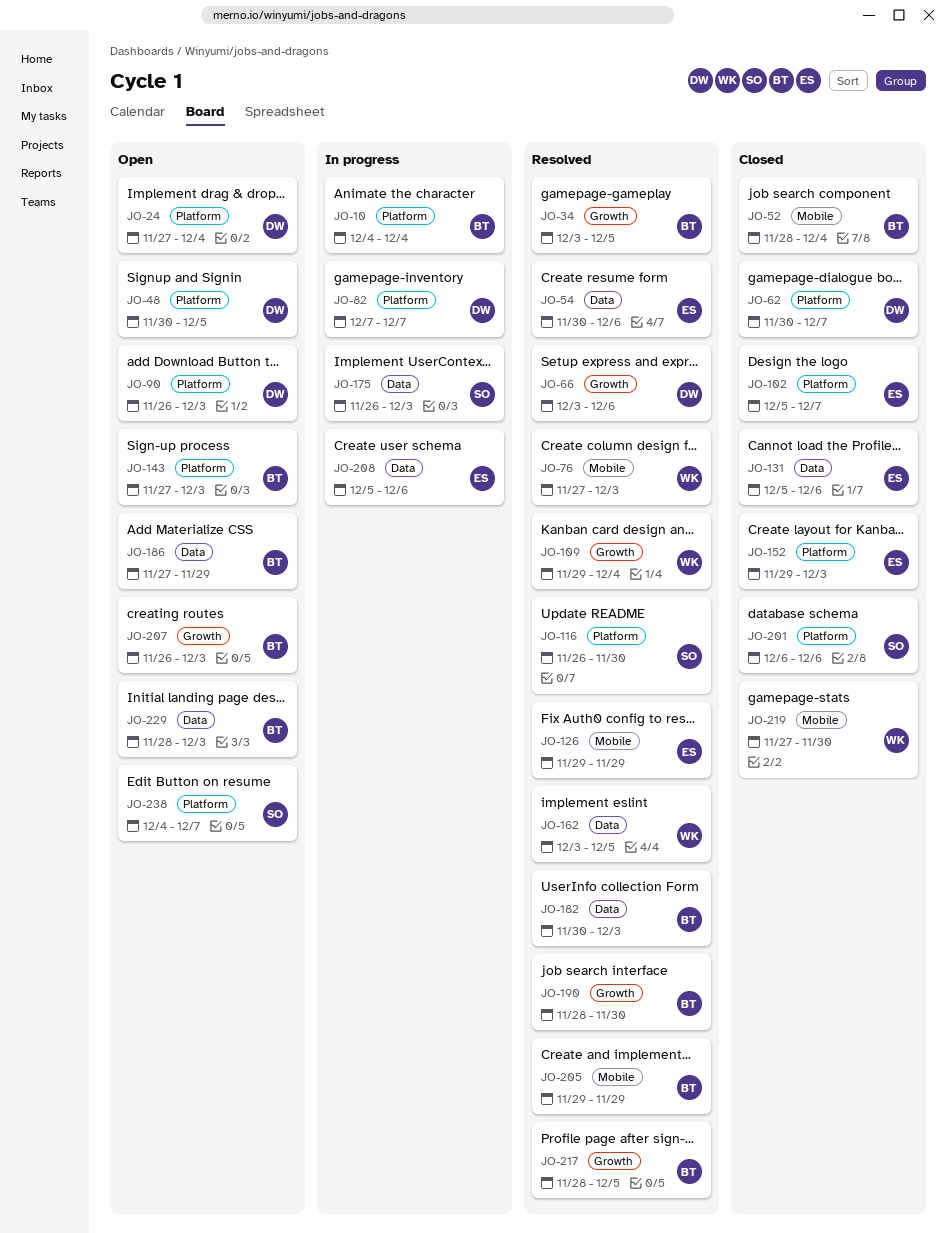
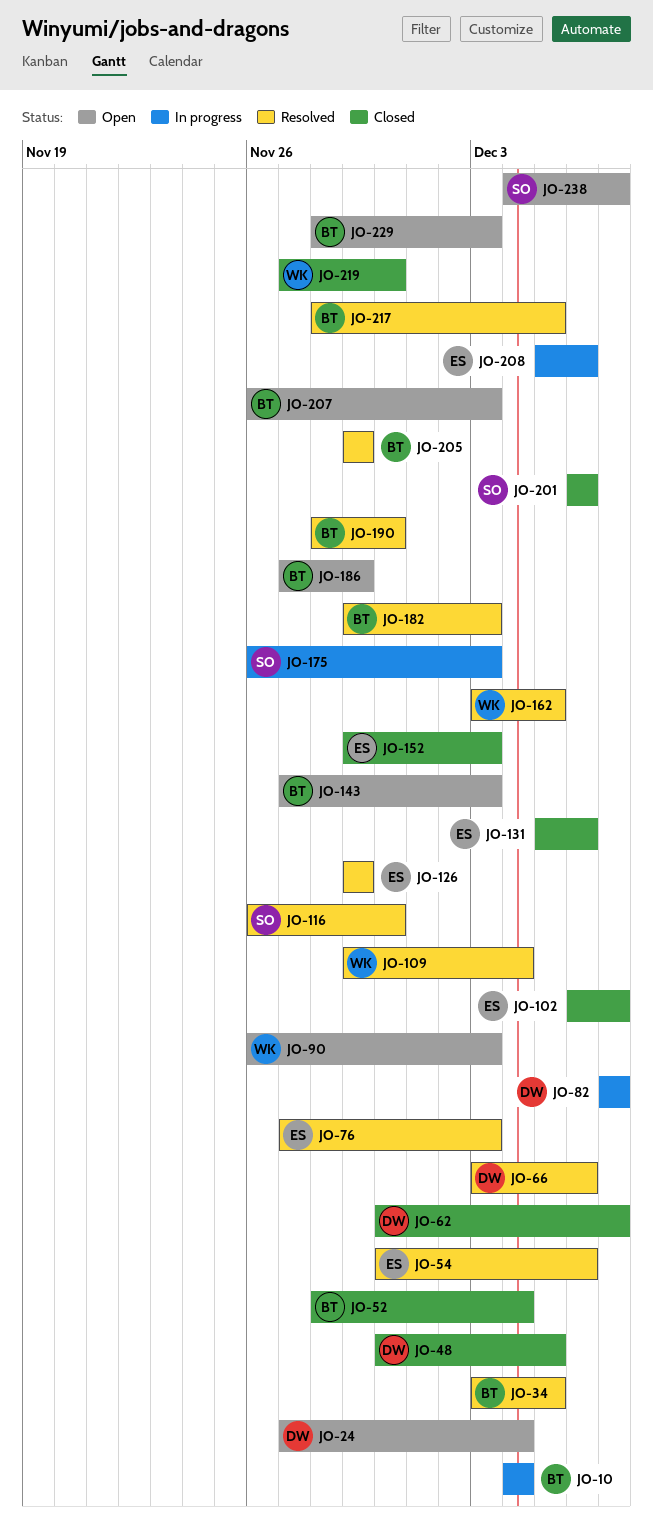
JO-48, status: Open -> Closed
JO-76, owner: WK -> ES
JO-90, owner: DW -> WK
JO-102, start: Dec 5 -> Dec 6
JO-182, start: Nov 30 -> Nov 29

